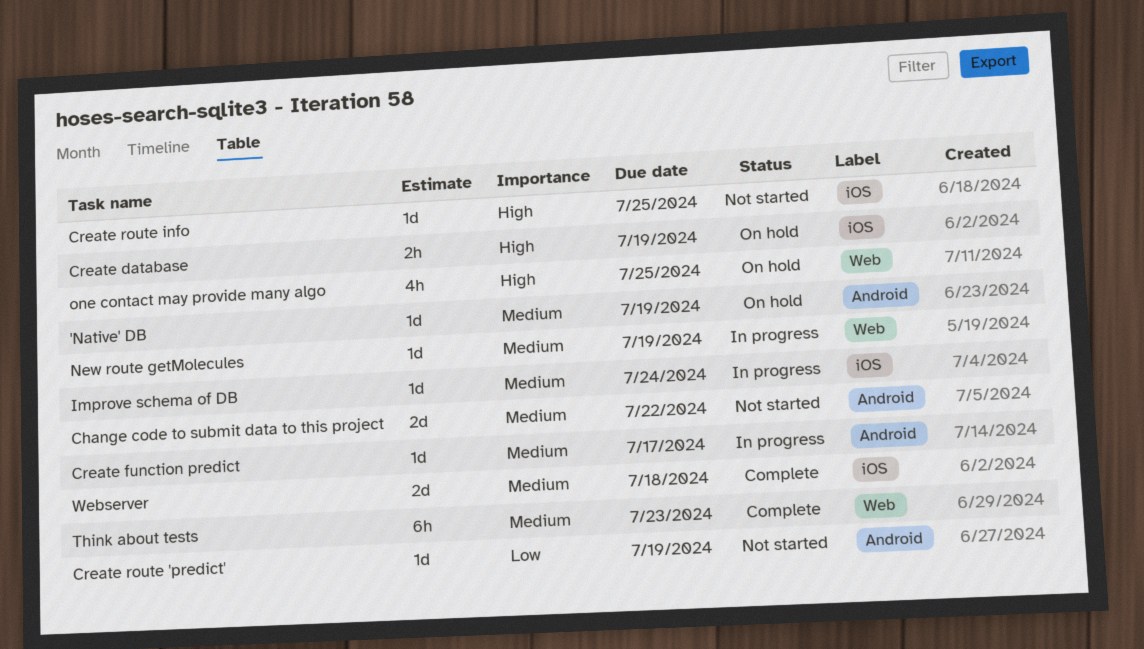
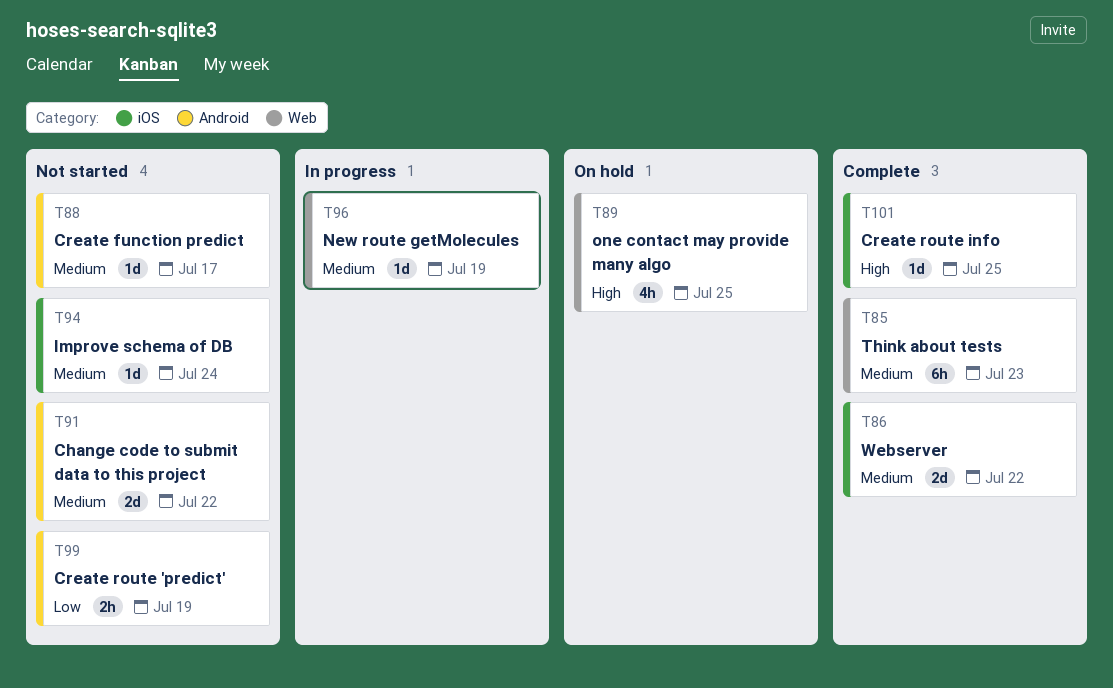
'Native' DB: present -> none
Create database: present -> none
Create function predict, status: In progress -> Not started
Create route 'predict', estimate: 1d -> 2h
Create route info, status: Not started -> Complete
Improve schema of DB, status: In progress -> Not started
Webserver, due: Jul 18 -> Jul 22

